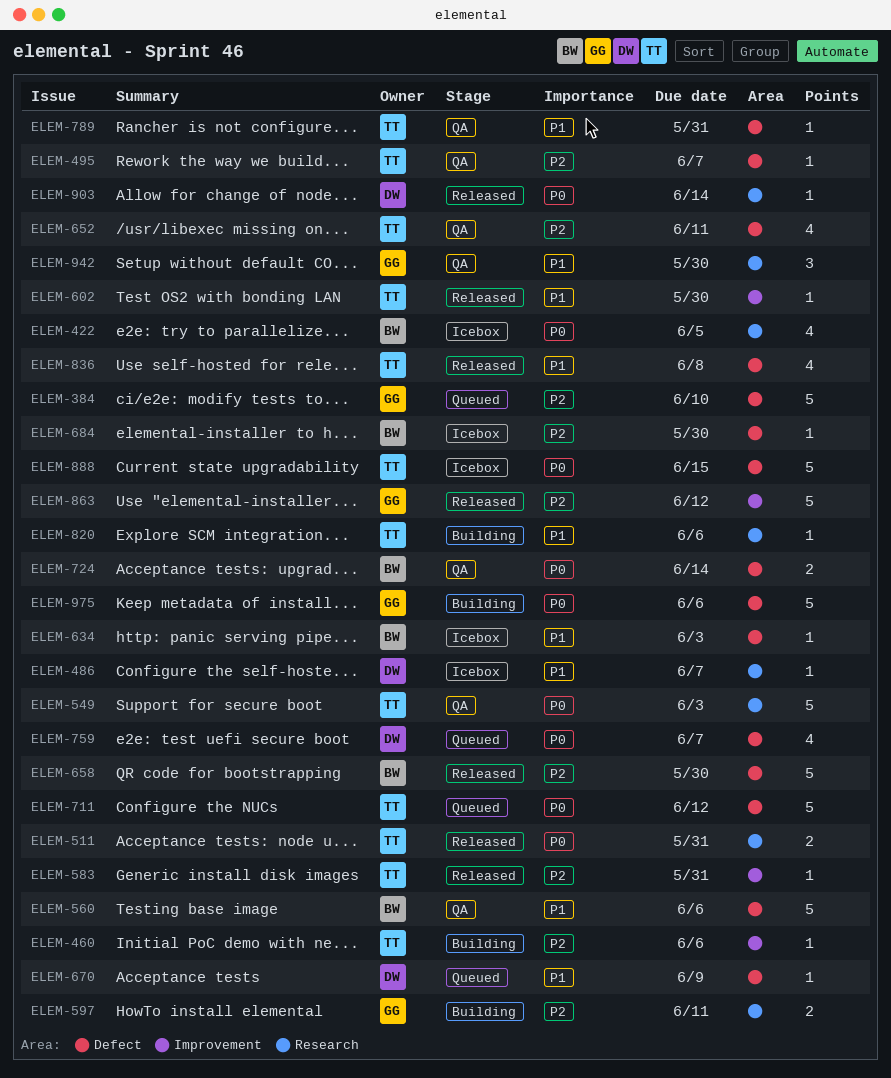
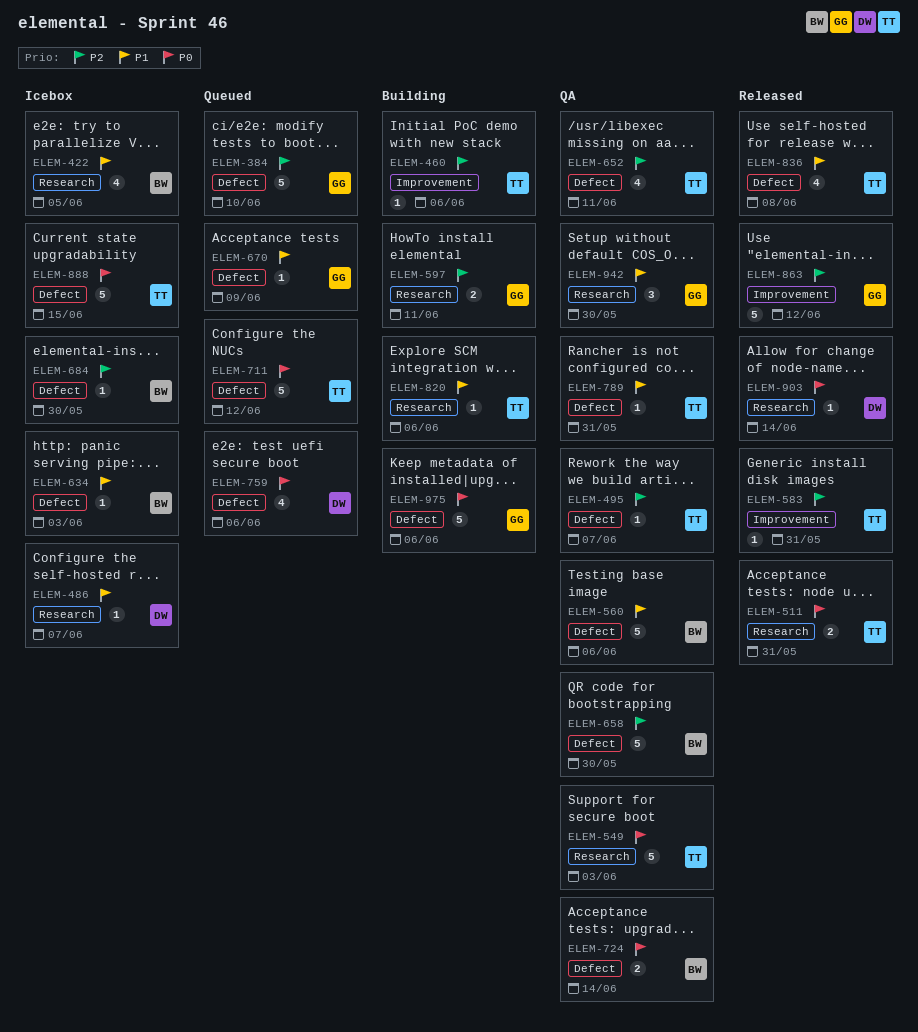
ELEM-422, priority: P0 -> P1
ELEM-602: present -> none
ELEM-658, status: Released -> QA
ELEM-670, owner: DW -> GG
ELEM-759, due: Jun 7 -> Jun 6

